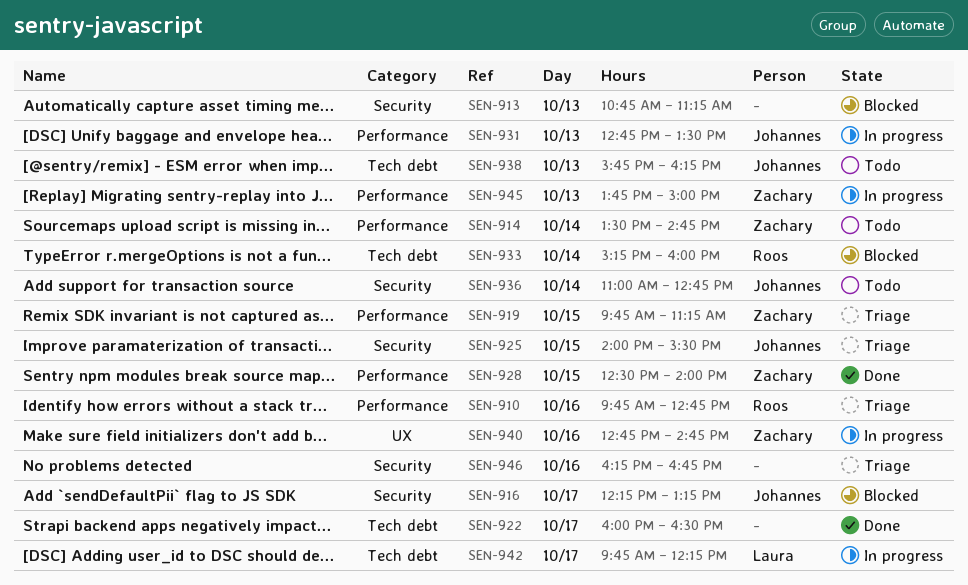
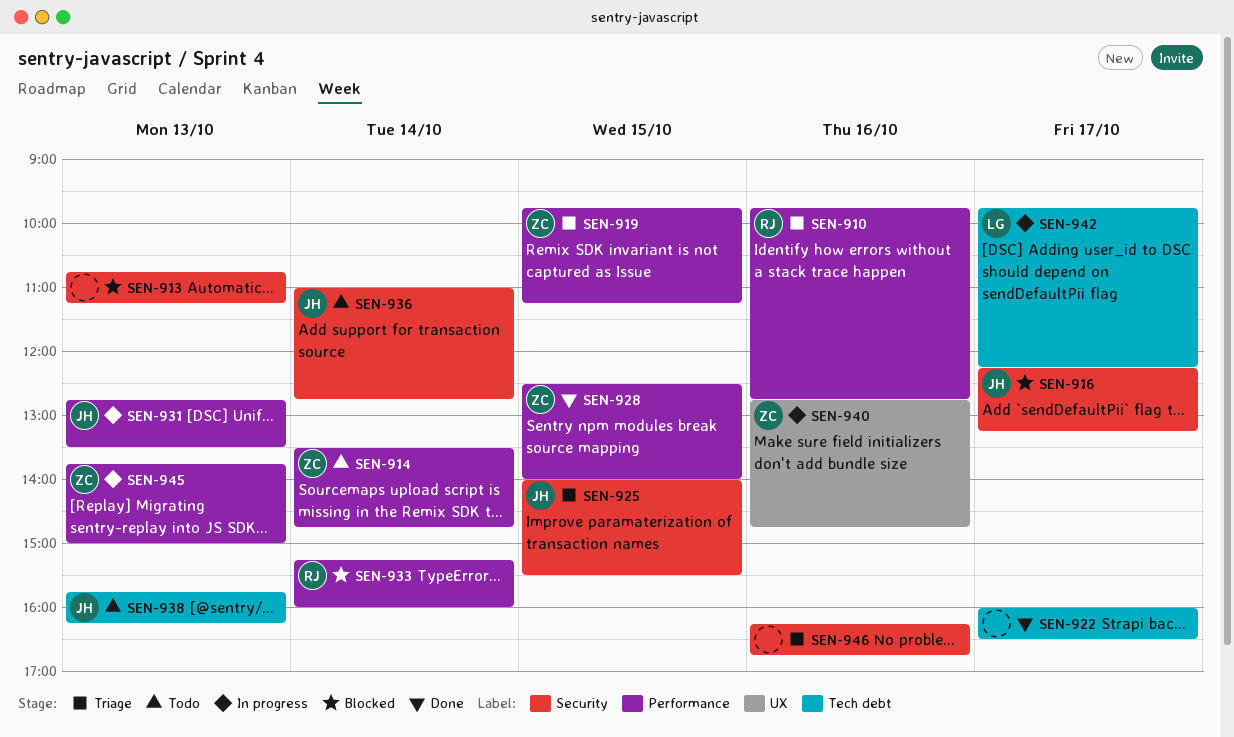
SEN-933, label: Tech debt -> Performance

